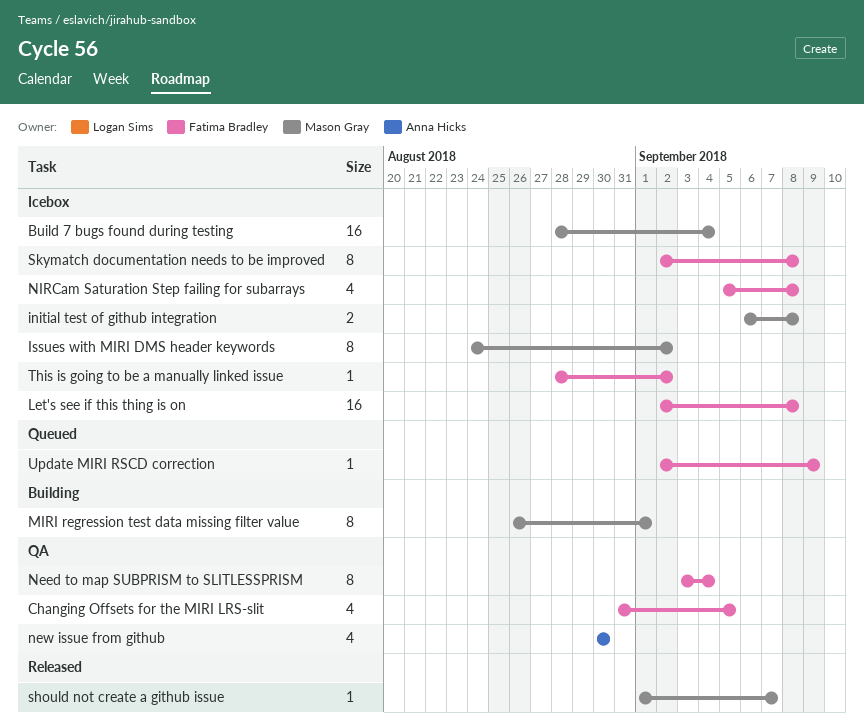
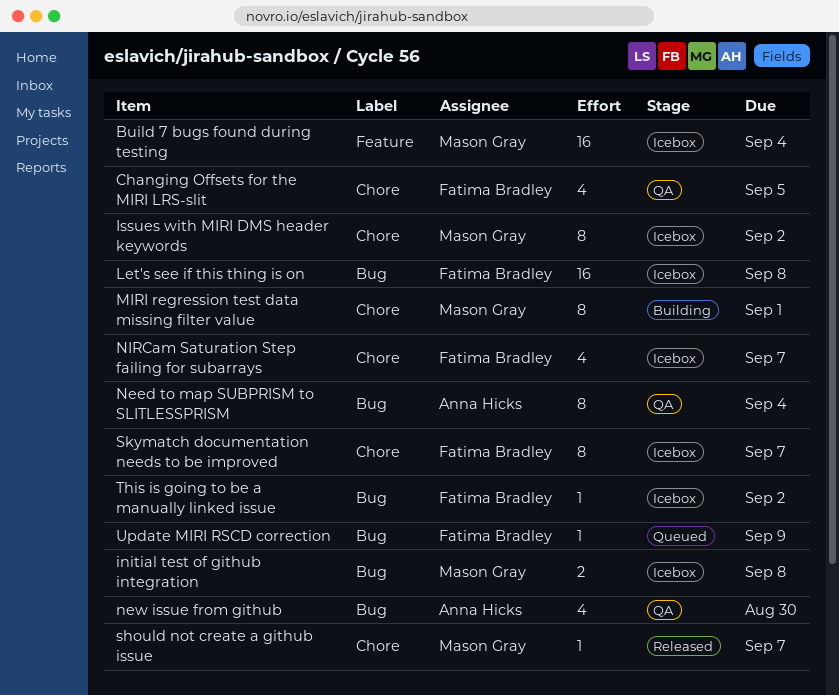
Need to map SUBPRISM to SLITLESSPRISM, owner: Fatima Bradley -> Anna Hicks
NIRCam Saturation Step failing for subarrays, due: Sep 8 -> Sep 7
Skymatch documentation needs to be improved, due: Sep 8 -> Sep 7

